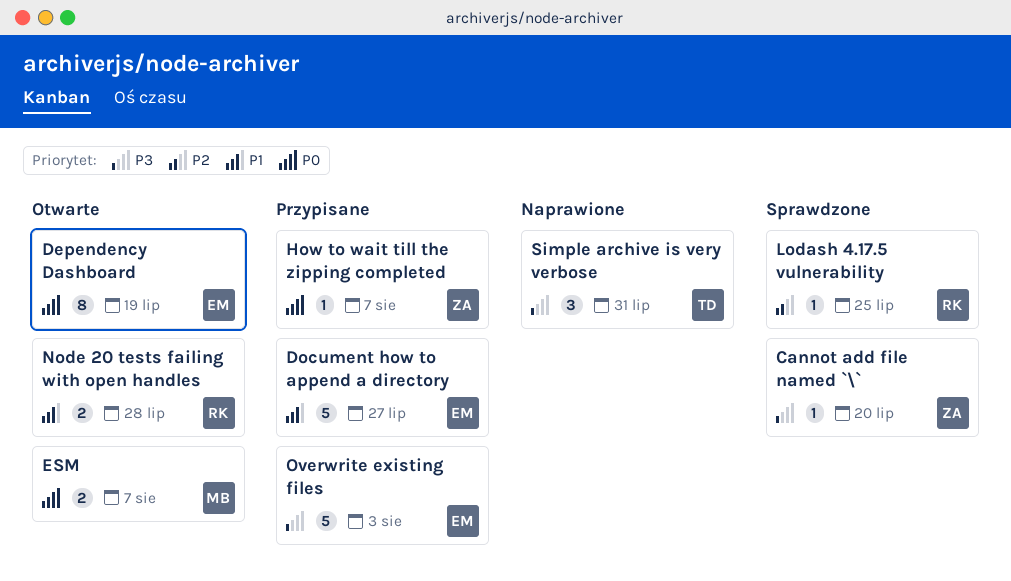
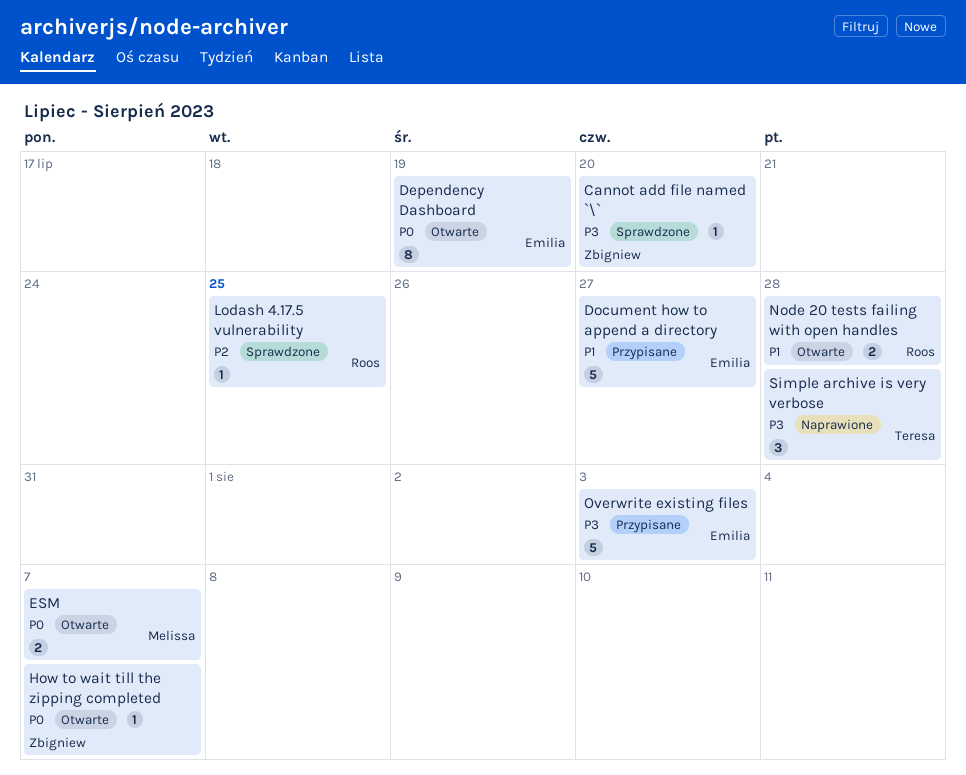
How to wait till the zipping completed, status: Przypisane -> Otwarte
Simple archive is very verbose, due: Jul 31 -> Jul 28

